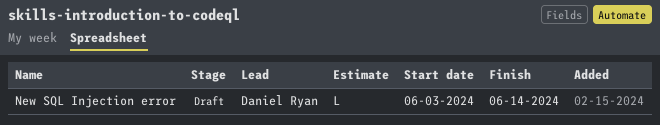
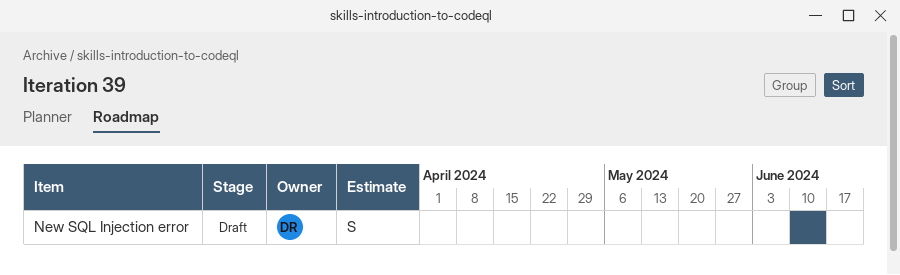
New SQL Injection error, estimate: L -> S
New SQL Injection error, start: Jun 3 -> Jun 10

